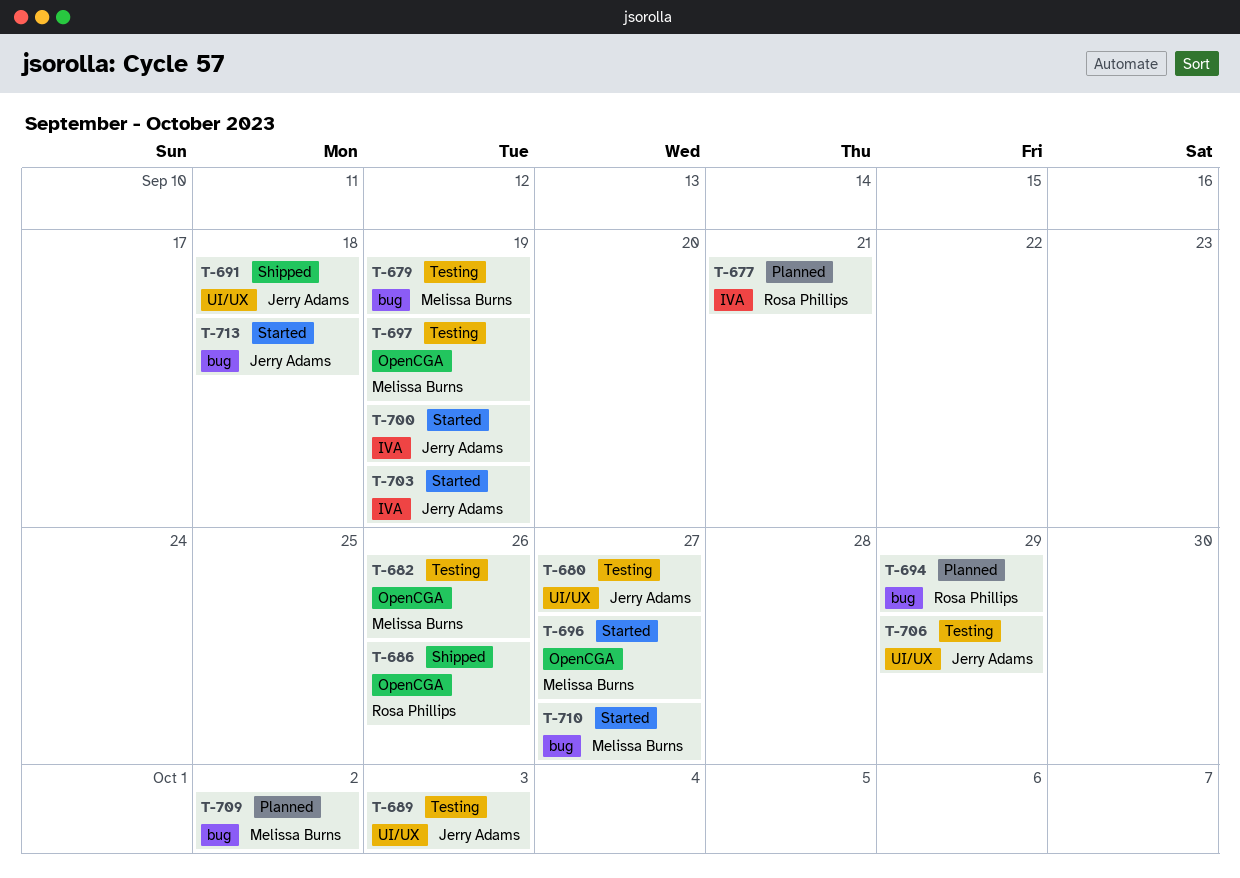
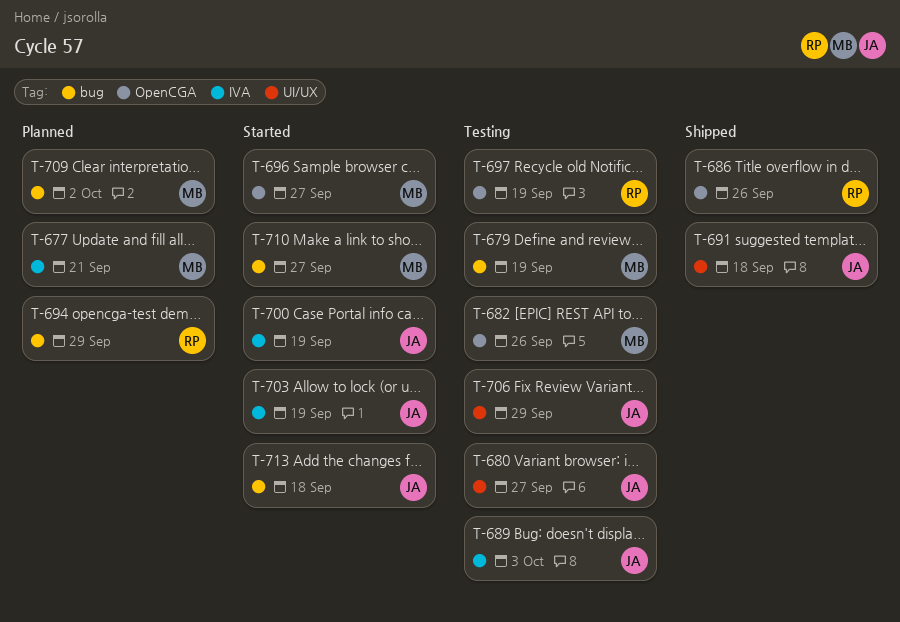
T-677, owner: Rosa Phillips -> Melissa Burns
T-689, label: UI/UX -> IVA
T-697, owner: Melissa Burns -> Rosa Phillips

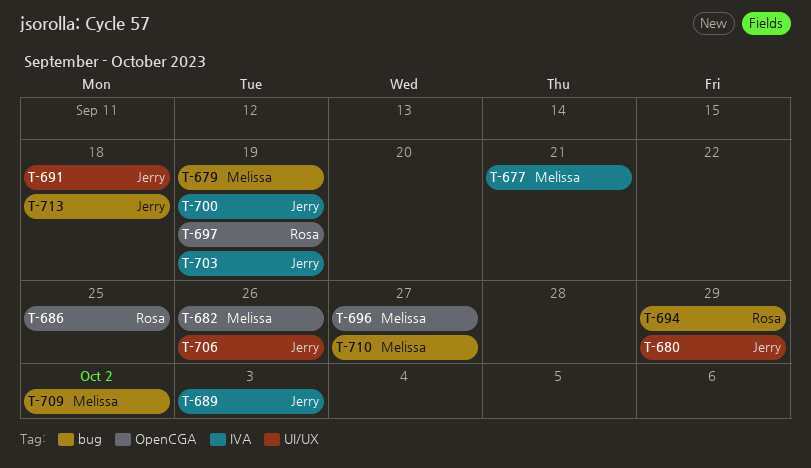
T-680, due: Sep 27 -> Sep 29
T-686, due: Sep 26 -> Sep 25
T-706, due: Sep 29 -> Sep 26

